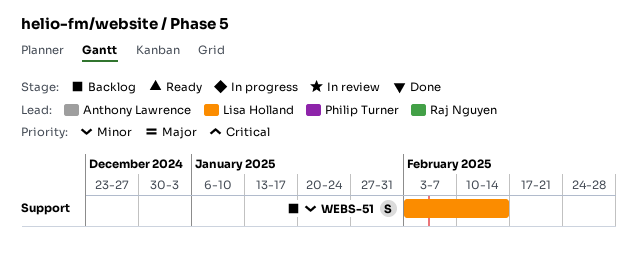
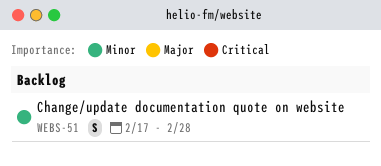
WEBS-51, start: Feb 3 -> Feb 17
WEBS-51, due: Feb 14 -> Feb 28

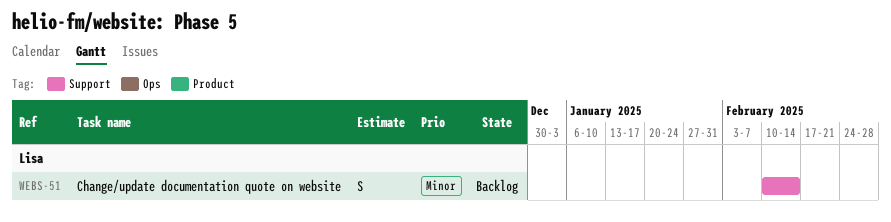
WEBS-51, start: Feb 17 -> Feb 10
WEBS-51, due: Feb 28 -> Feb 14

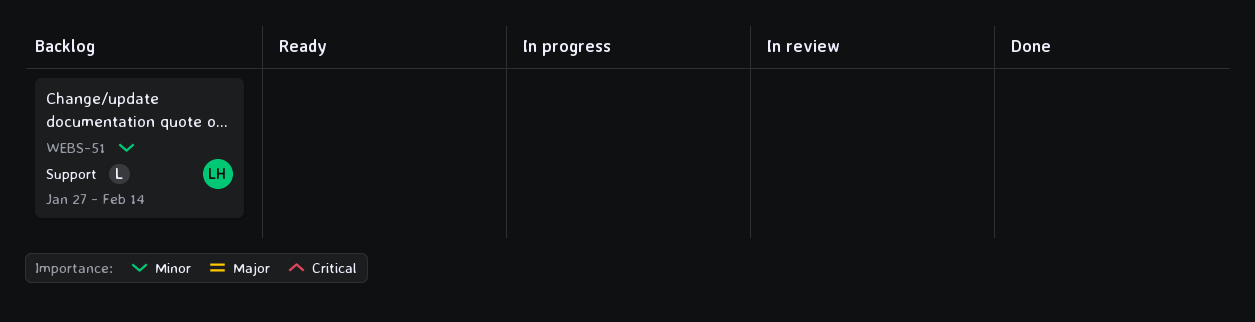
WEBS-51, estimate: S -> L
WEBS-51, start: Feb 10 -> Jan 27

